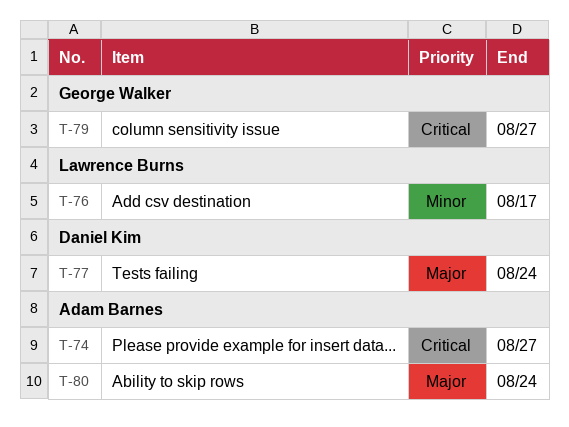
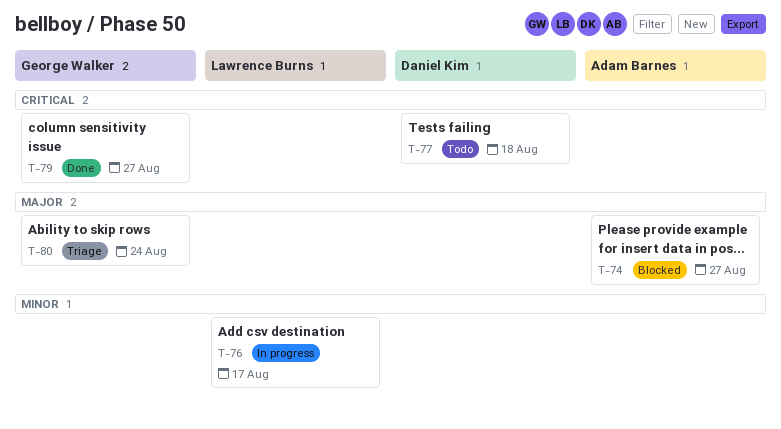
T-74, priority: Critical -> Major
T-77, priority: Major -> Critical
T-77, due: Aug 24 -> Aug 18
T-80, owner: Adam Barnes -> George Walker

